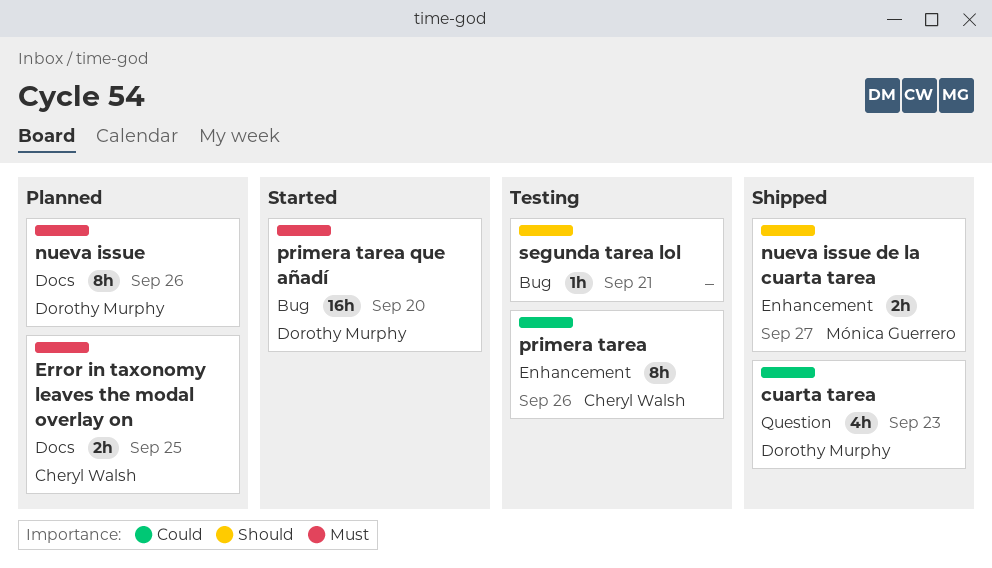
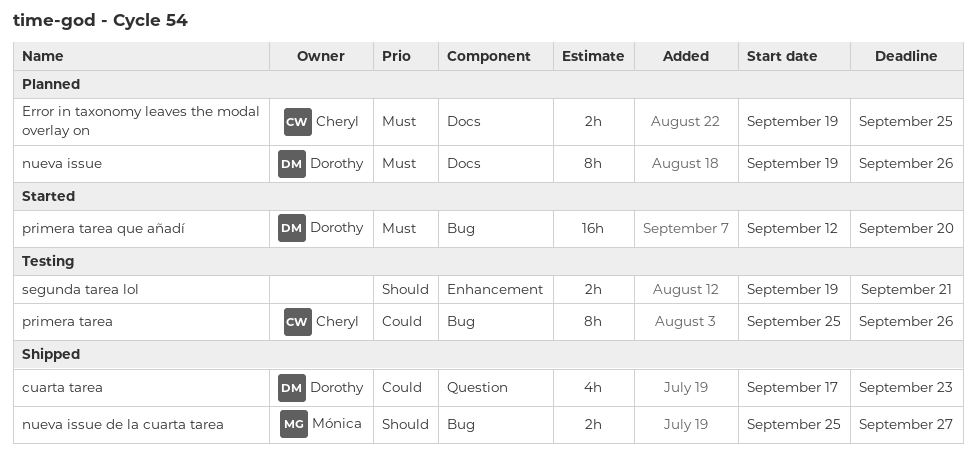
nueva issue de la cuarta tarea, label: Enhancement -> Bug
primera tarea, label: Enhancement -> Bug
segunda tarea lol, label: Bug -> Enhancement
segunda tarea lol, estimate: 1h -> 2h

